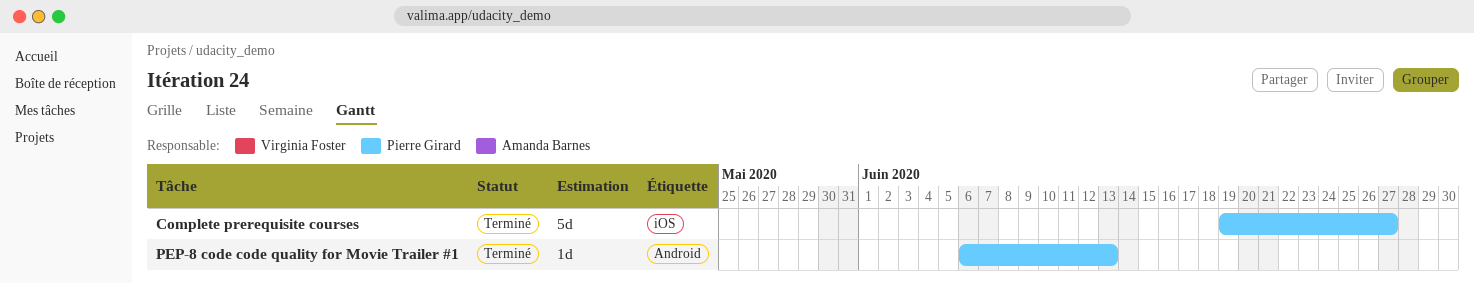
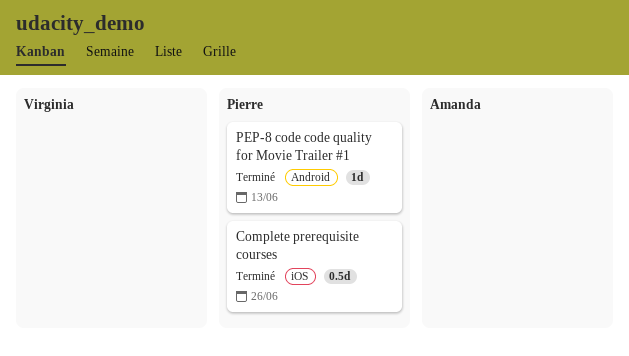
Complete prerequisite courses, estimate: 5d -> 0.5d
Complete prerequisite courses, due: Jun 27 -> Jun 26

